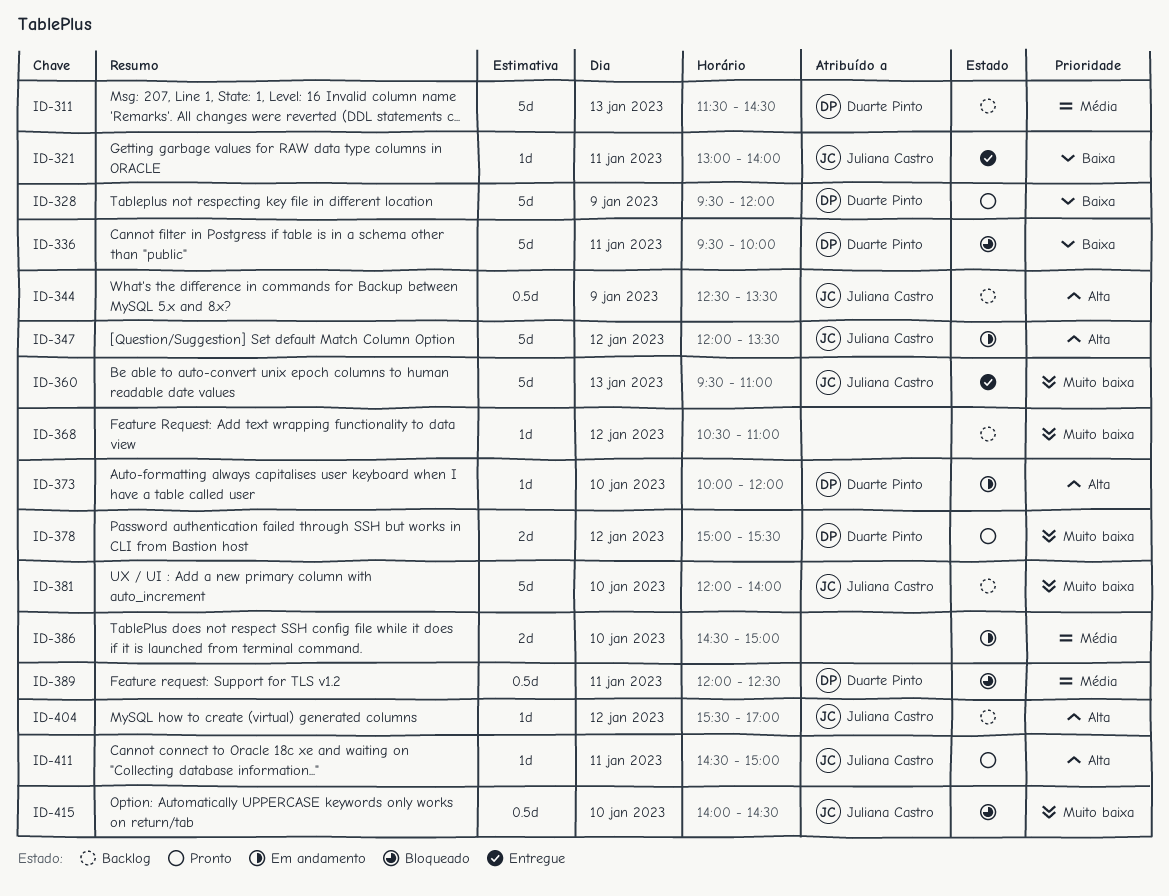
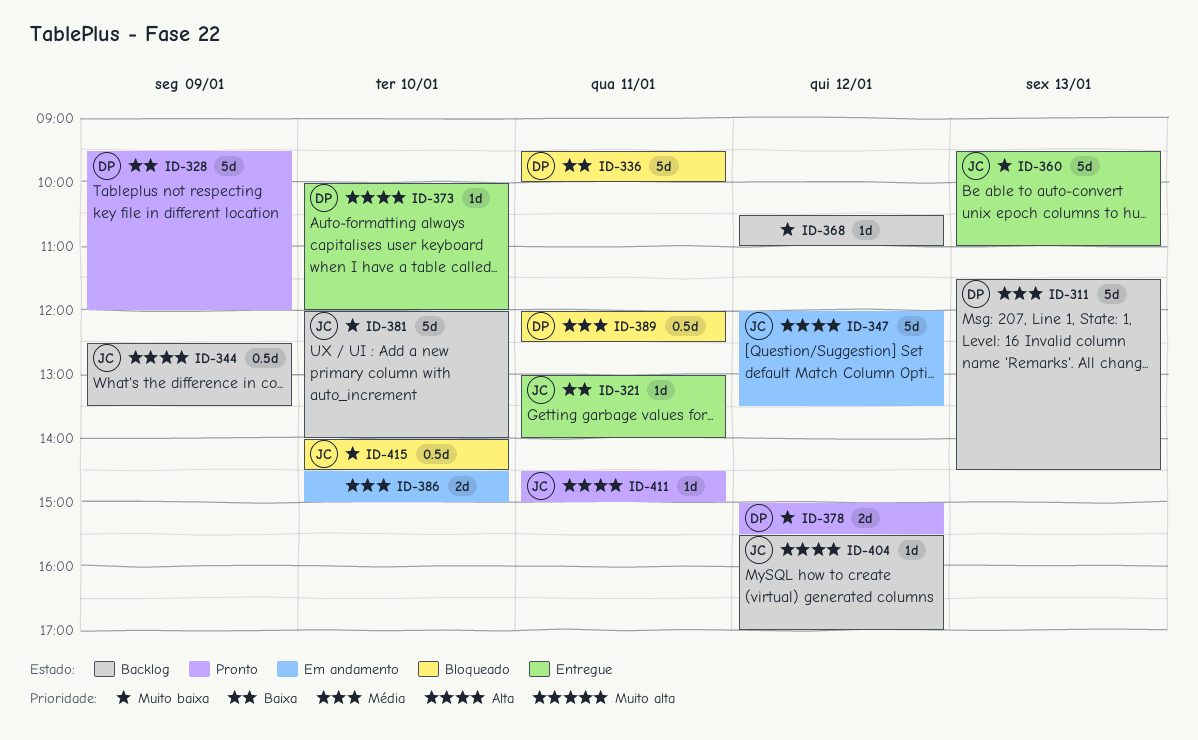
ID-373, status: Em andamento -> Entregue

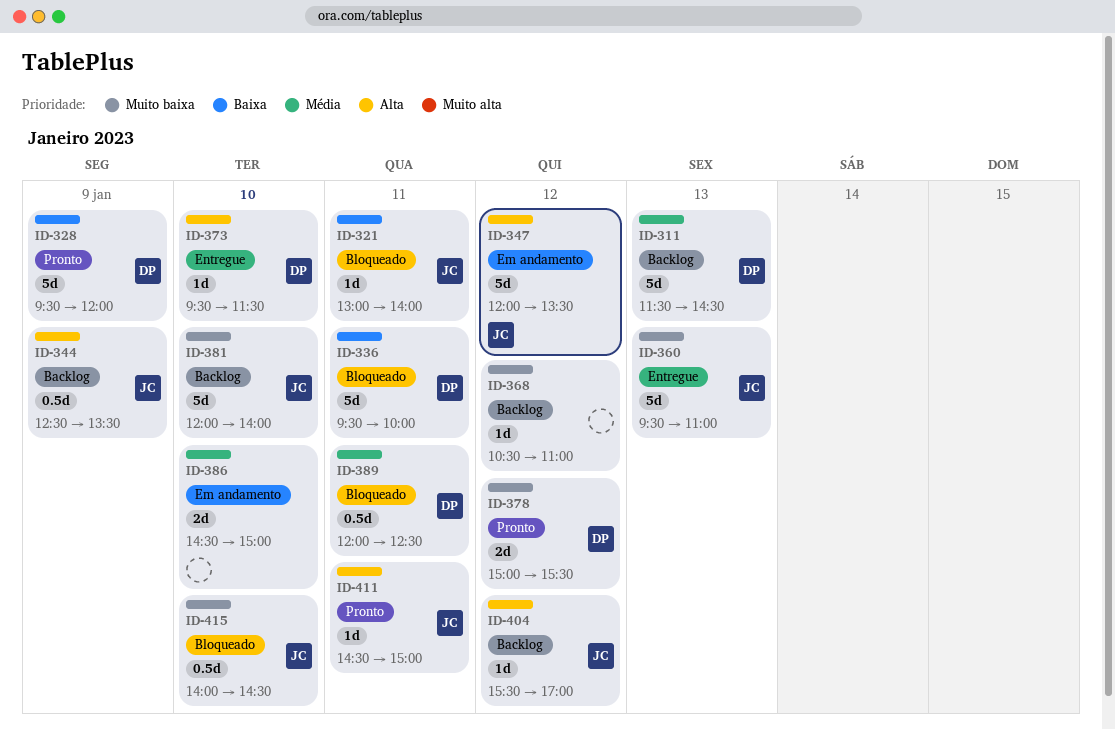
ID-321, status: Entregue -> Bloqueado
ID-373, begins: 10:00 -> 09:30
ID-373, ends: 12:00 -> 11:30

